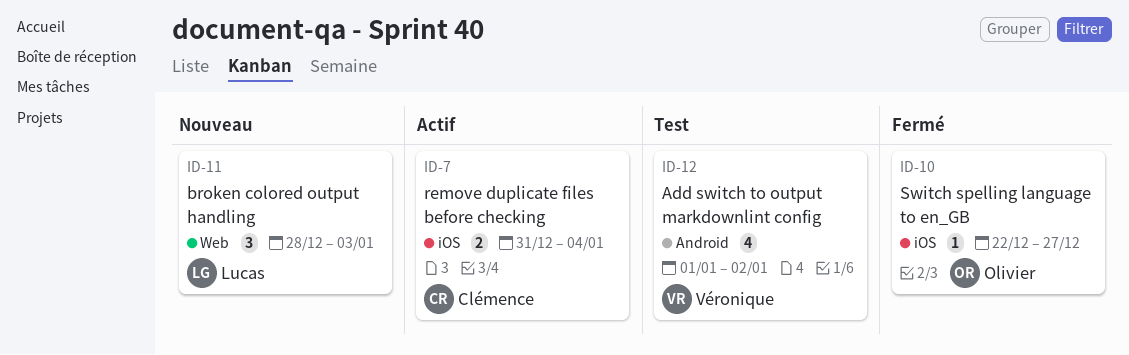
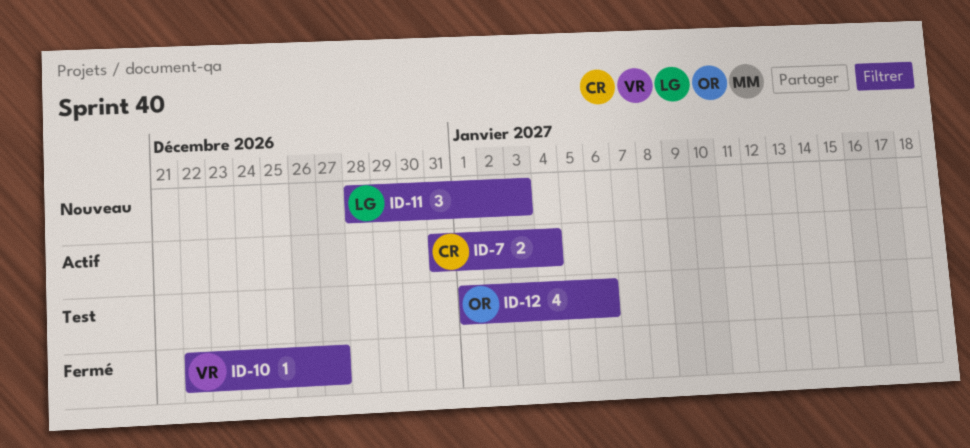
ID-10, owner: Olivier -> Véronique
ID-12, owner: Véronique -> Olivier
ID-12, due: Jan 2 -> Jan 6

